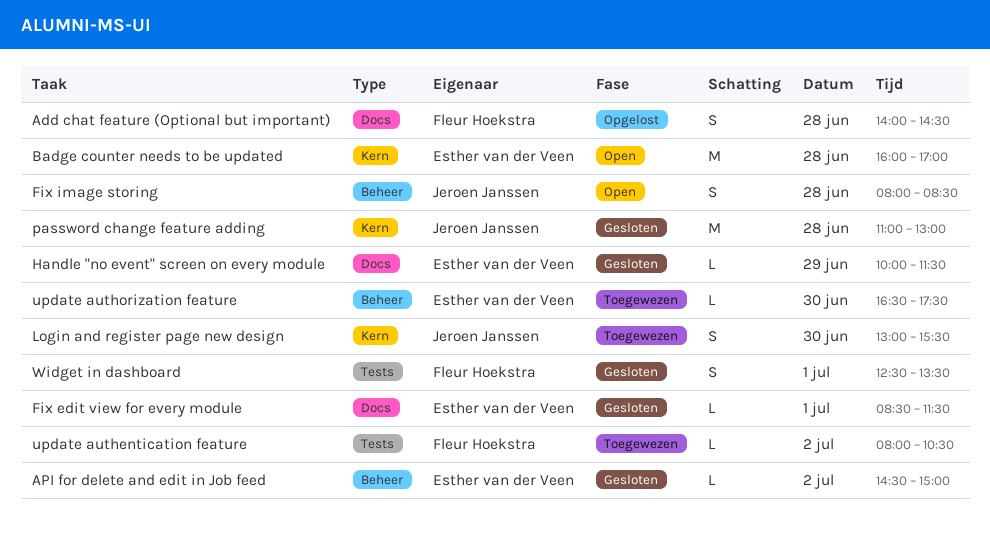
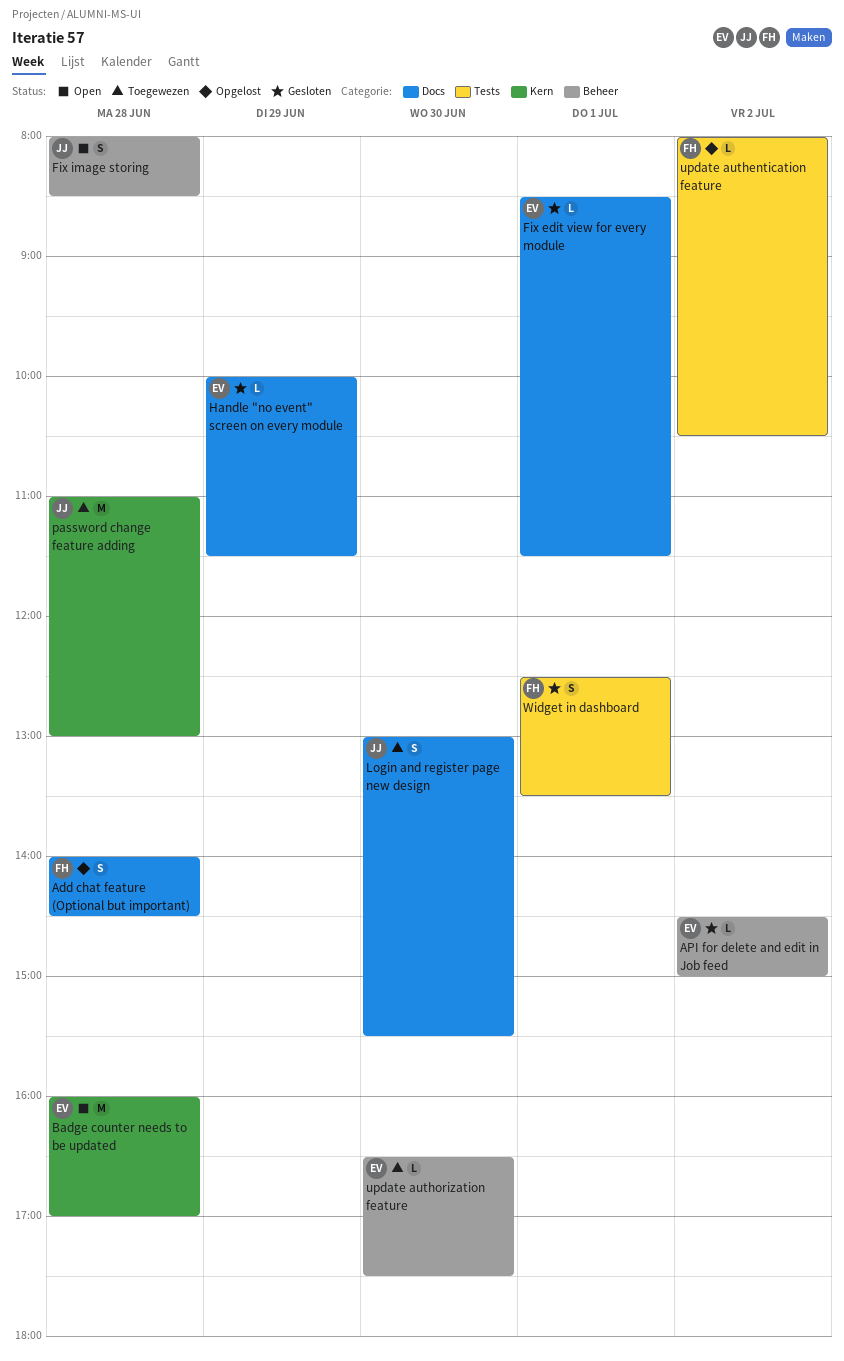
Login and register page new design, label: Kern -> Docs
password change feature adding, status: Gesloten -> Toegewezen
update authentication feature, status: Toegewezen -> Opgelost

